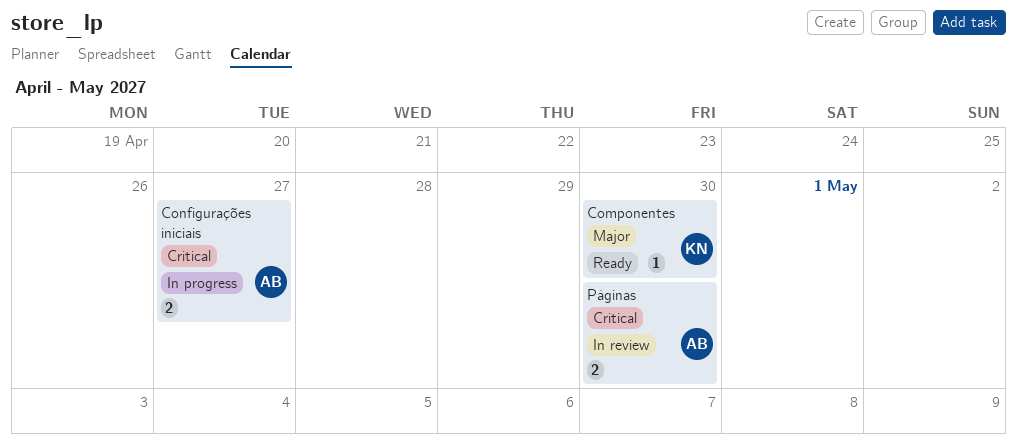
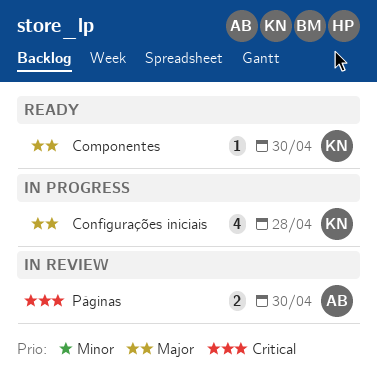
Configurações iniciais, owner: AB -> KN
Configurações iniciais, priority: Critical -> Major
Configurações iniciais, estimate: 2 -> 4
Configurações iniciais, due: Apr 27 -> Apr 28

